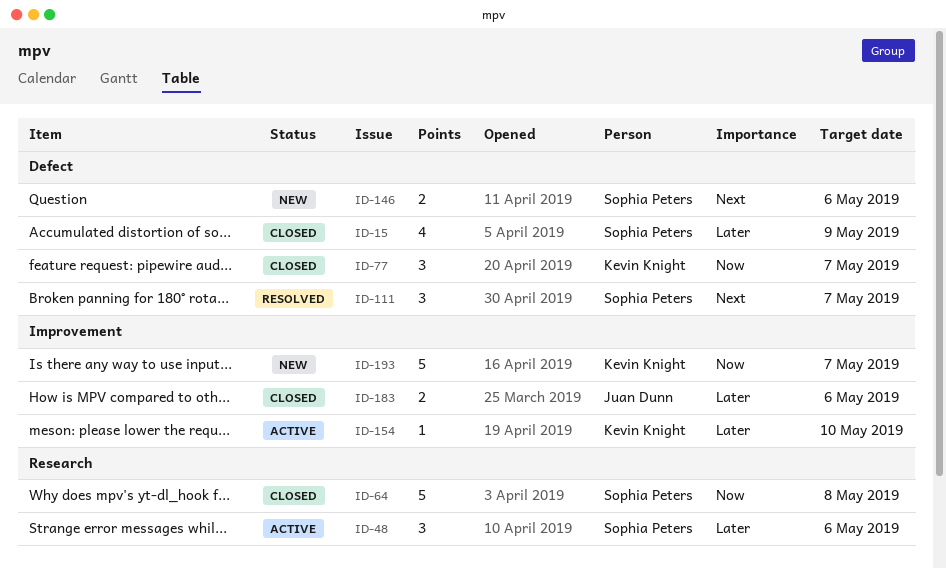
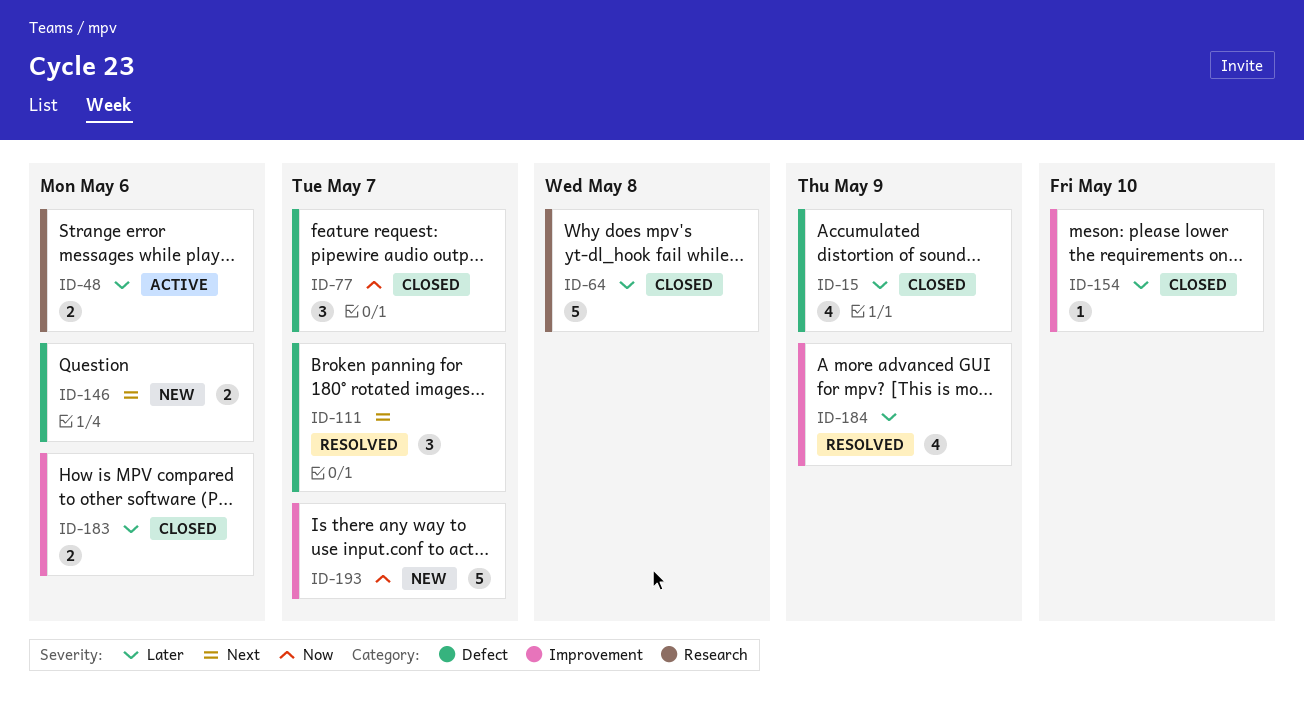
ID-48, estimate: 3 -> 2
ID-64, priority: Now -> Later
ID-154, status: Active -> Closed
ID-184: none -> present

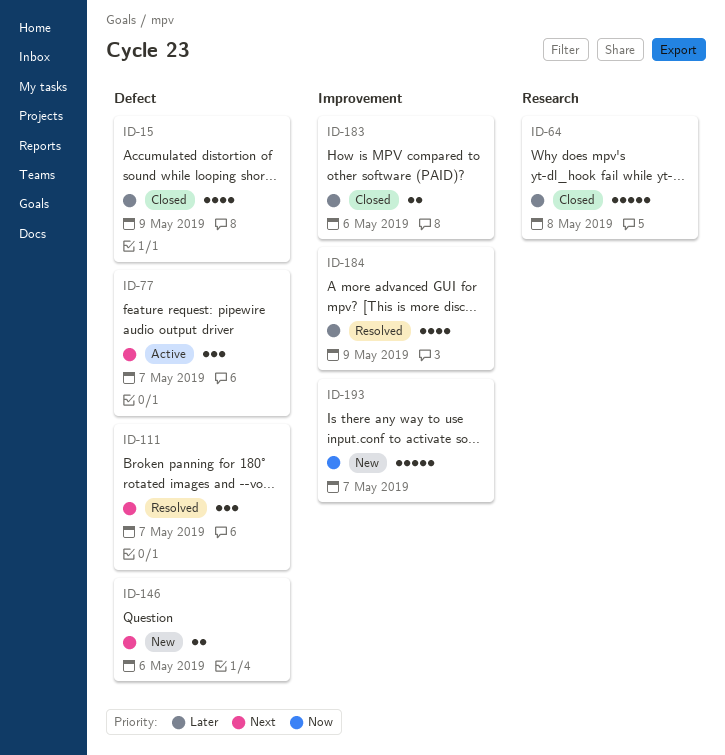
ID-48: present -> none
ID-77, status: Closed -> Active
ID-77, priority: Now -> Next
ID-154: present -> none

